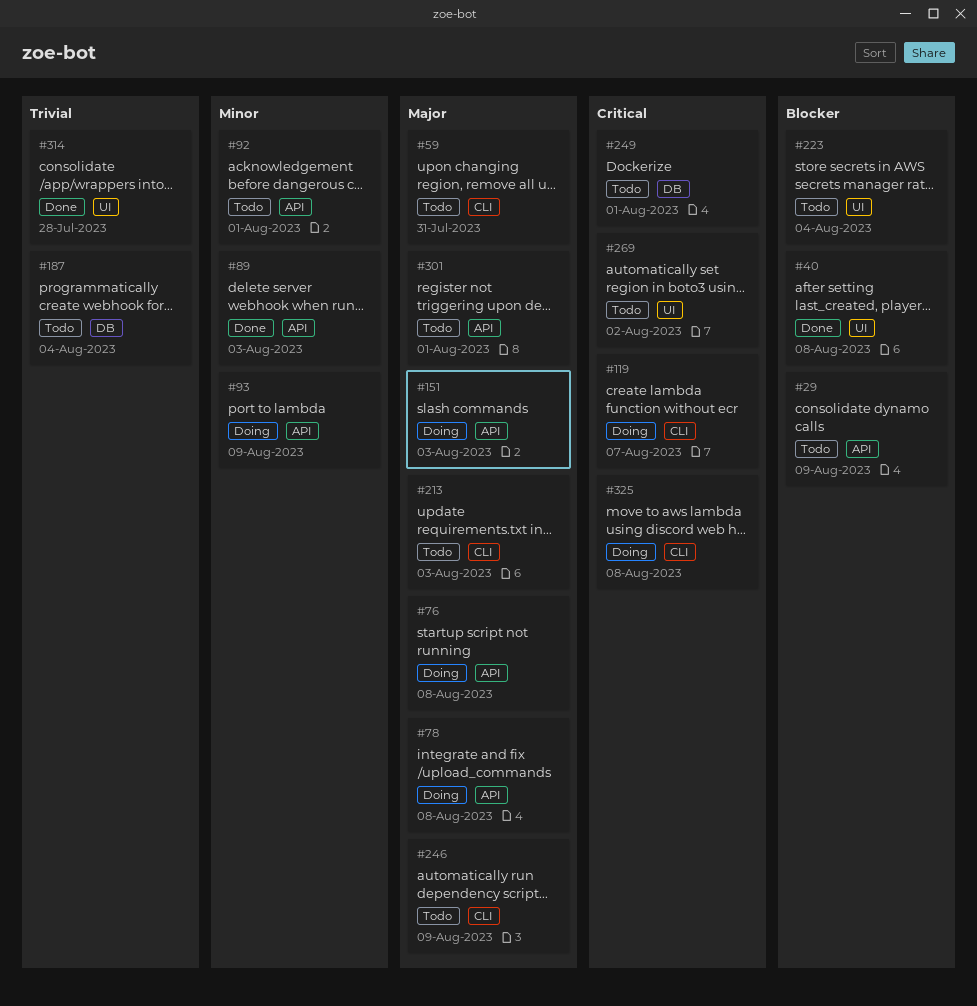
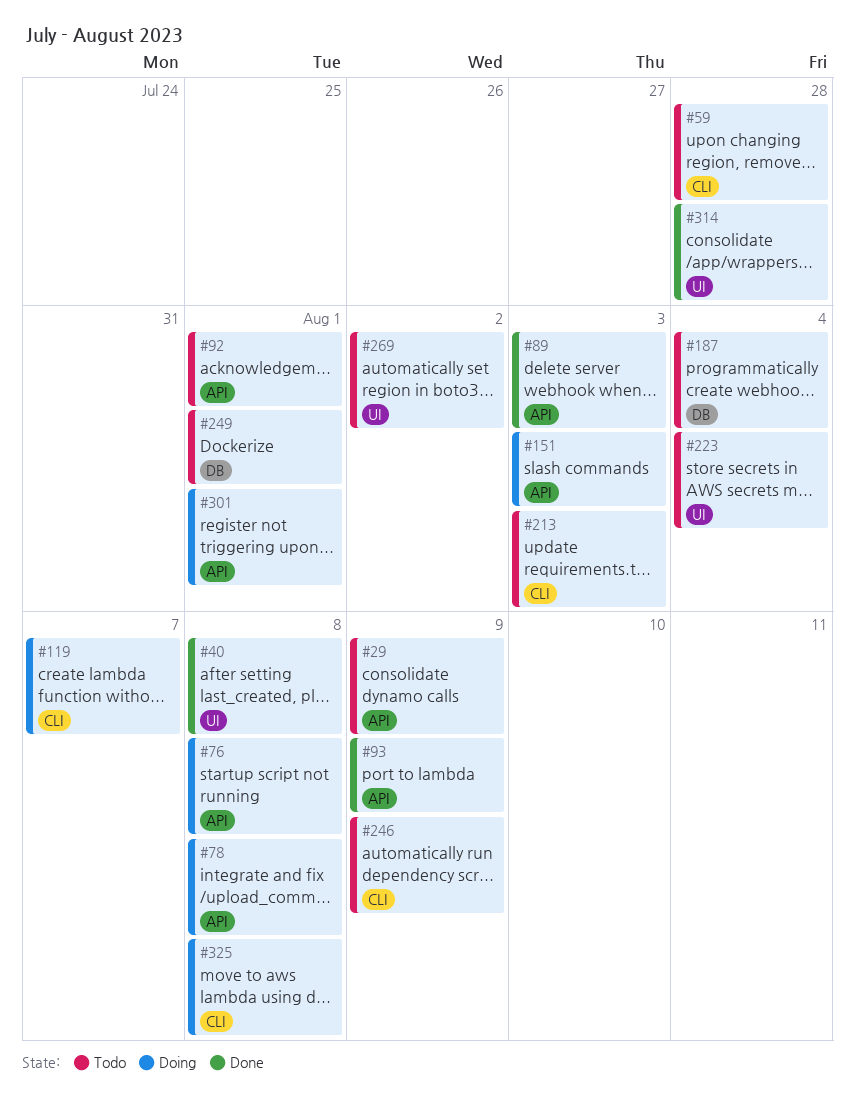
#59, due: Jul 31 -> Jul 28
#93, status: Doing -> Done
#301, status: Todo -> Doing

